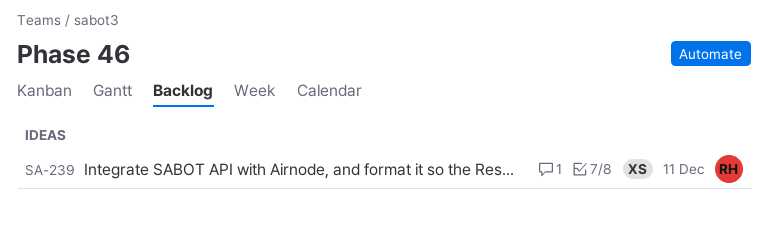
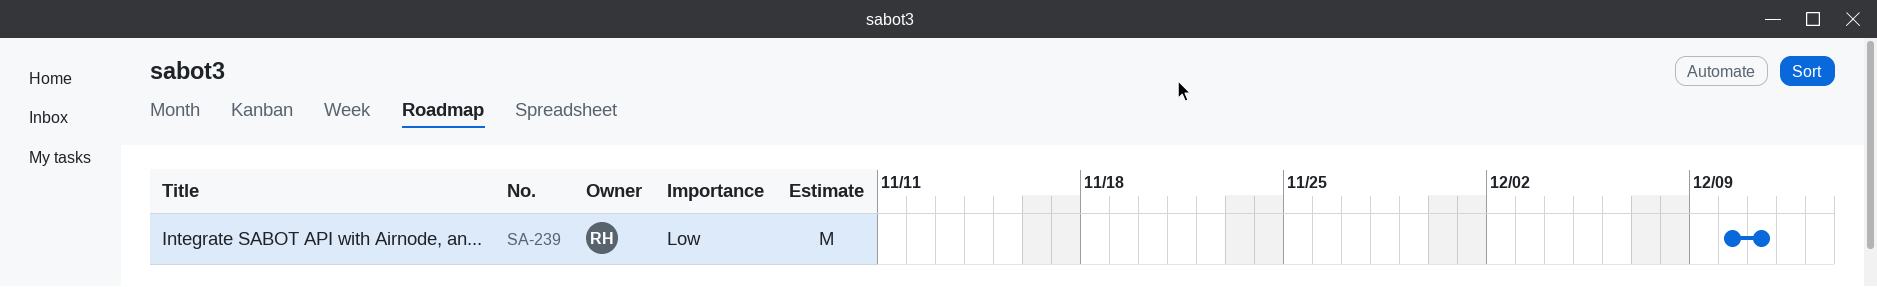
SA-239, estimate: XS -> M

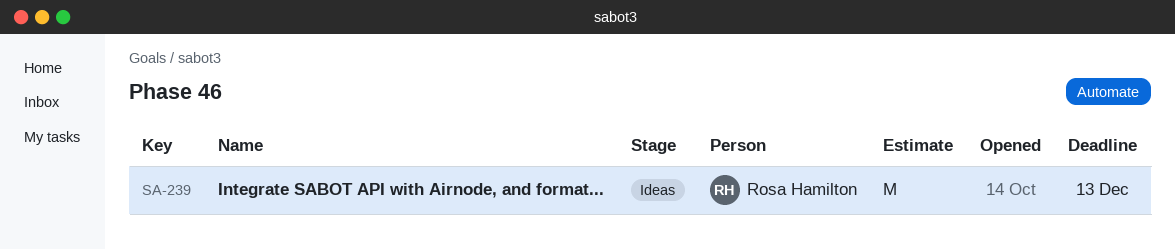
SA-239, due: Dec 11 -> Dec 13

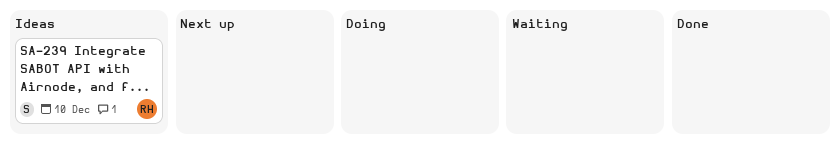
SA-239, estimate: M -> S
SA-239, due: Dec 13 -> Dec 10

